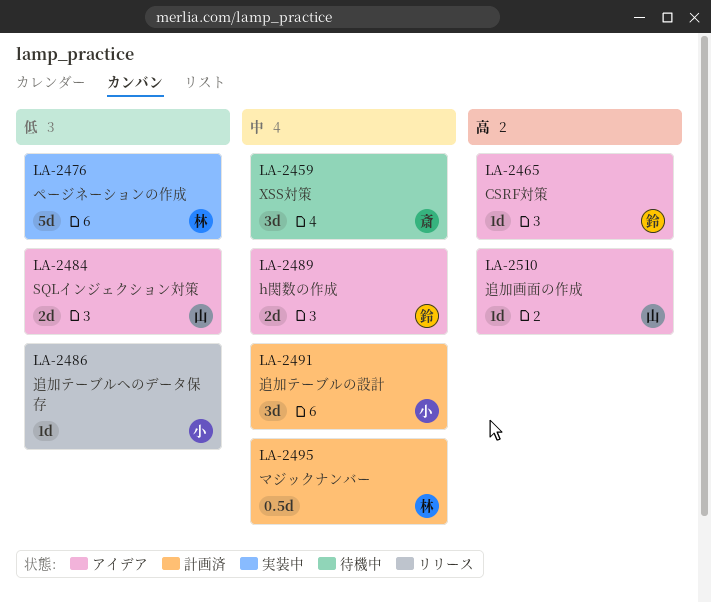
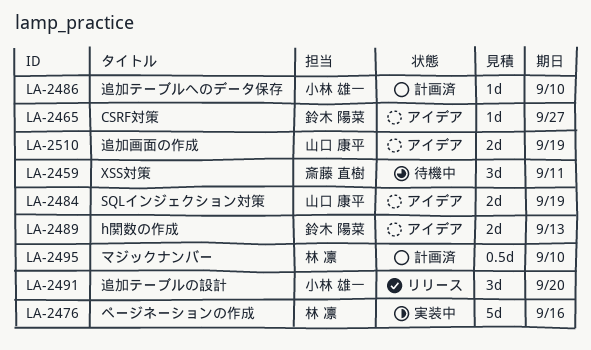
LA-2486, status: リリース -> 計画済
LA-2491, status: 計画済 -> リリース
LA-2510, estimate: 1d -> 2d

